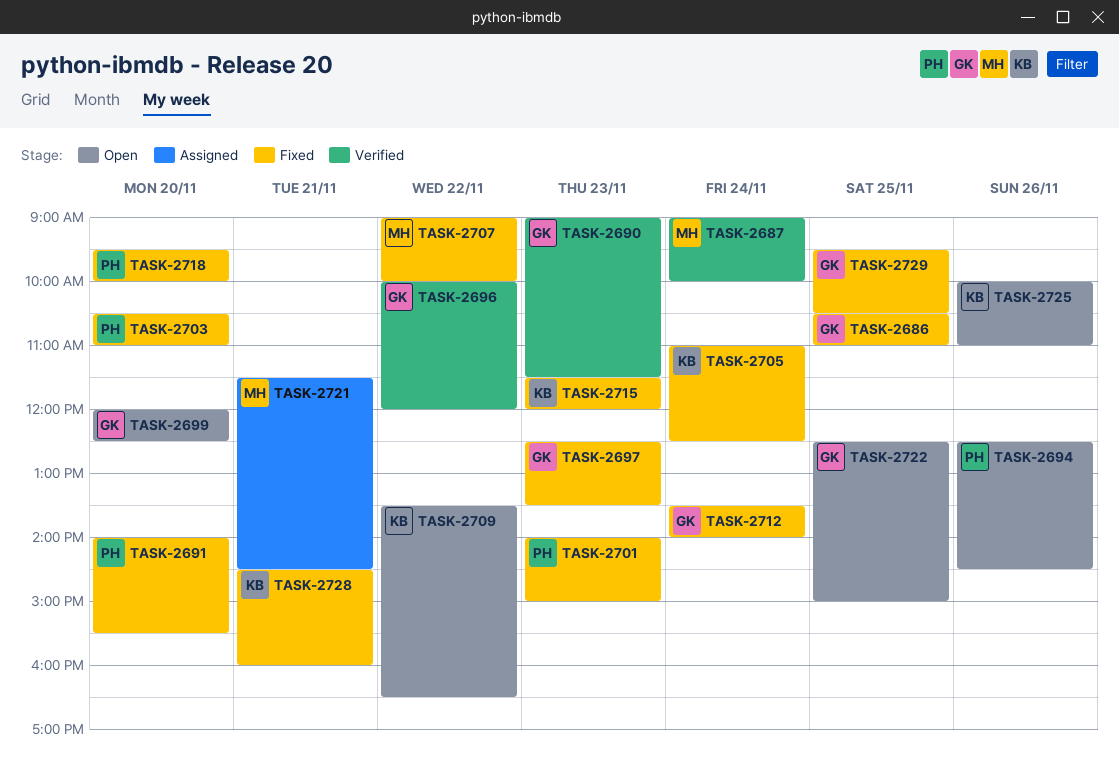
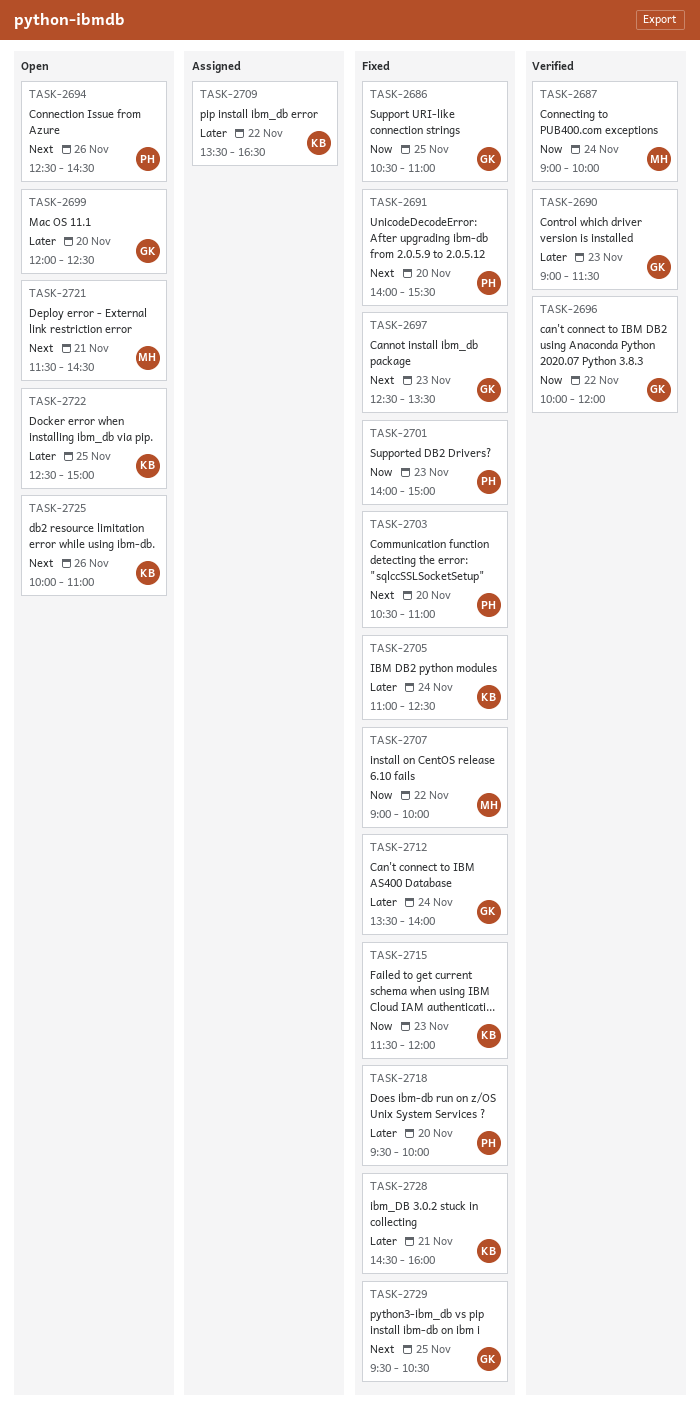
TASK-2709, status: Open -> Assigned
TASK-2721, status: Assigned -> Open
TASK-2722, owner: GK -> KB

